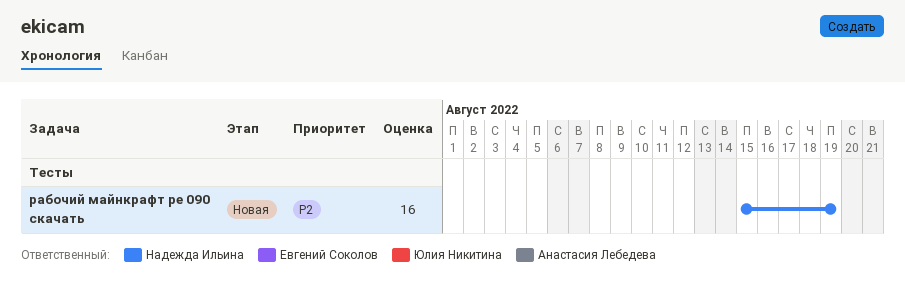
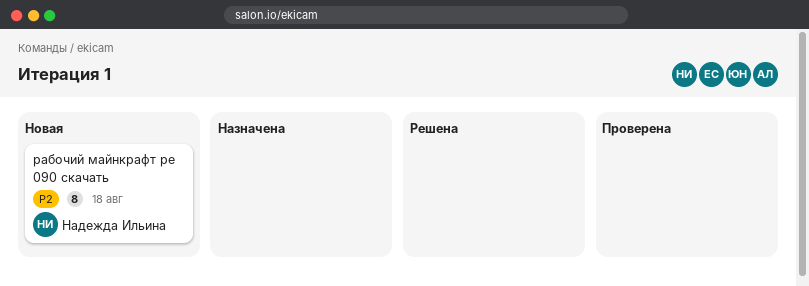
рабочий майнкрафт ре 090 скачать, estimate: 16 -> 8
рабочий майнкрафт ре 090 скачать, due: Aug 19 -> Aug 18

